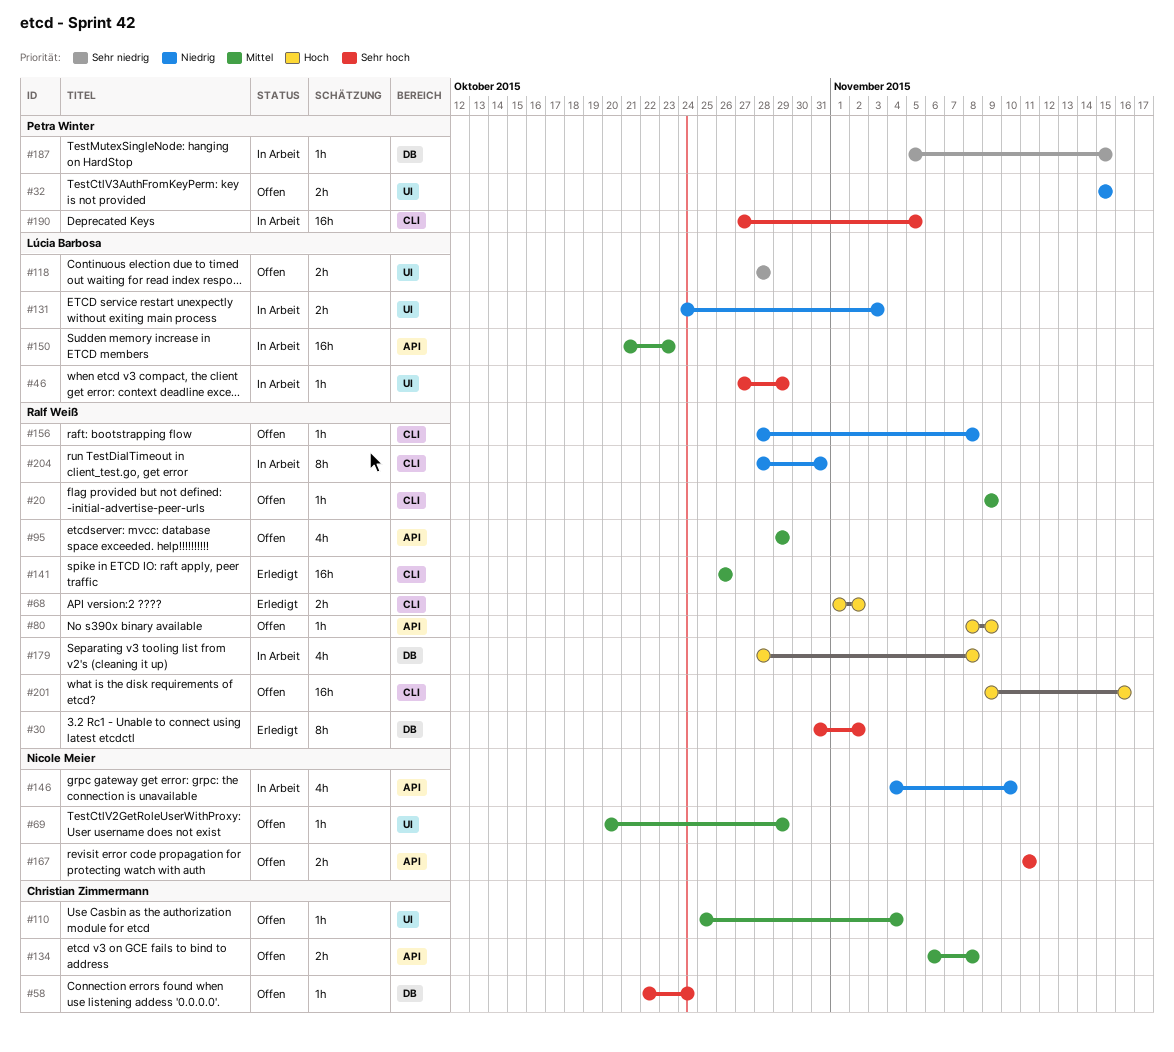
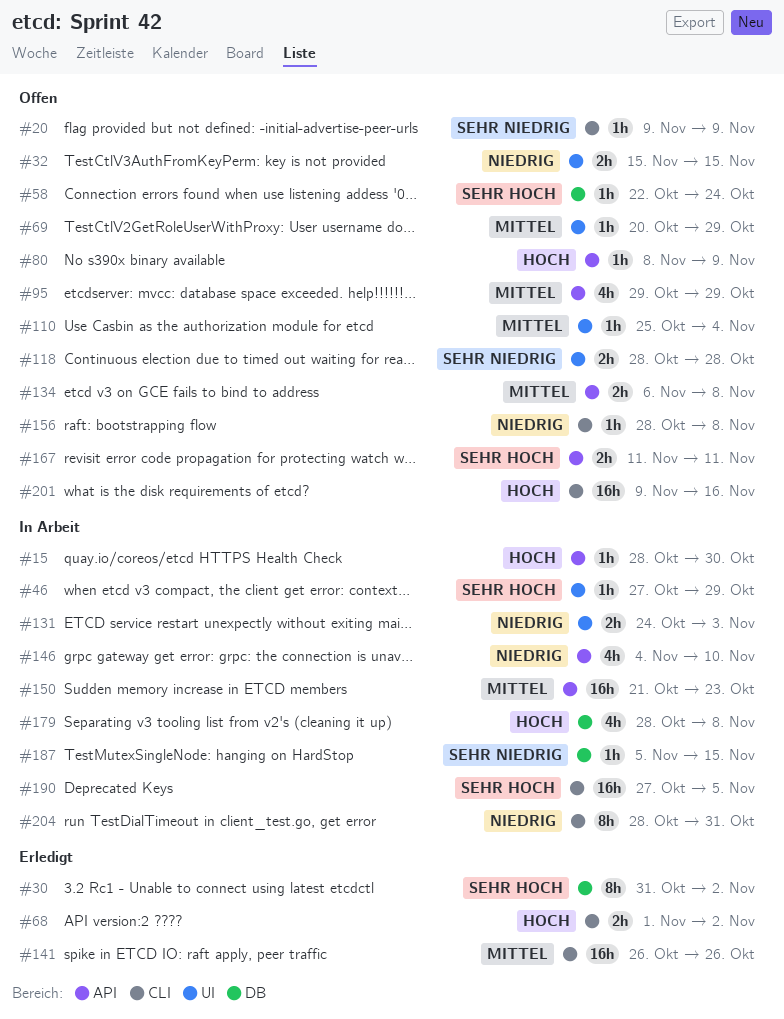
#15: none -> present
#20, priority: Mittel -> Sehr niedrig

